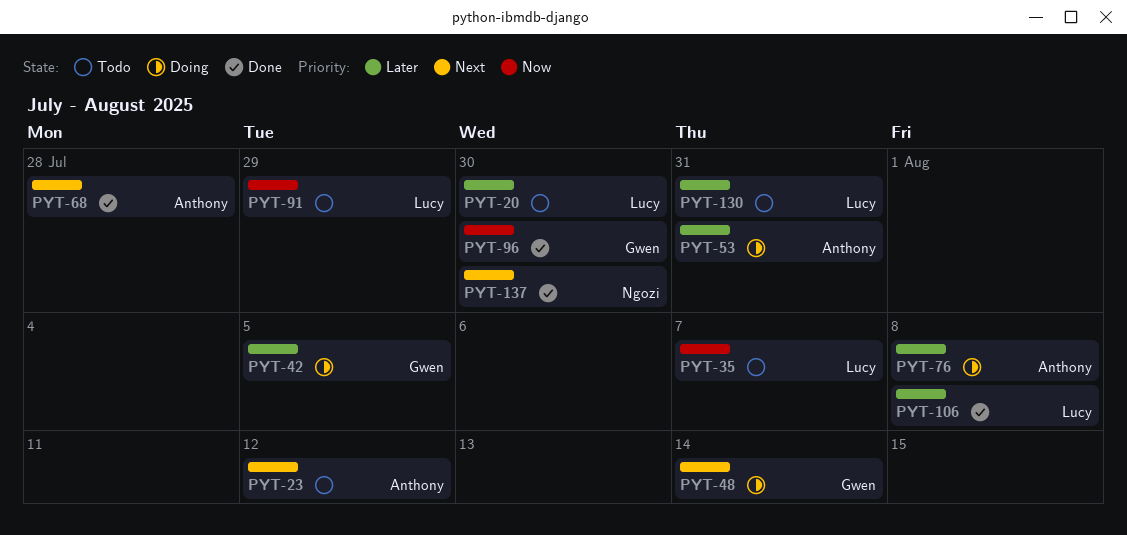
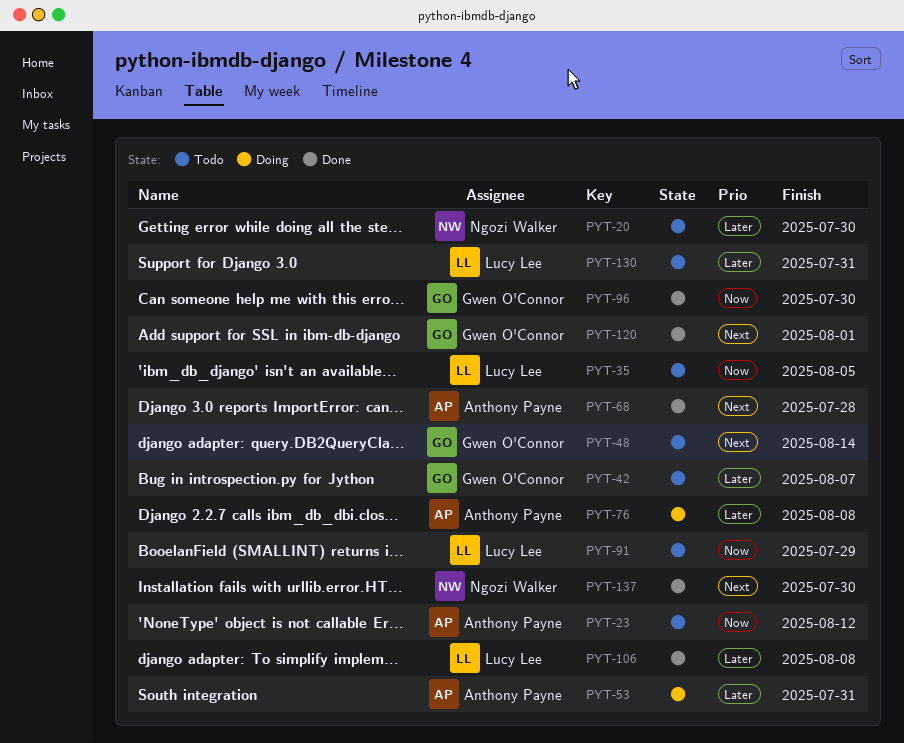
PYT-20, owner: Lucy Lee -> Ngozi Walker
PYT-23, priority: Next -> Now
PYT-35, due: Aug 7 -> Aug 5
PYT-42, status: Doing -> Todo
PYT-42, due: Aug 5 -> Aug 7
PYT-48, status: Doing -> Todo
PYT-120: none -> present

